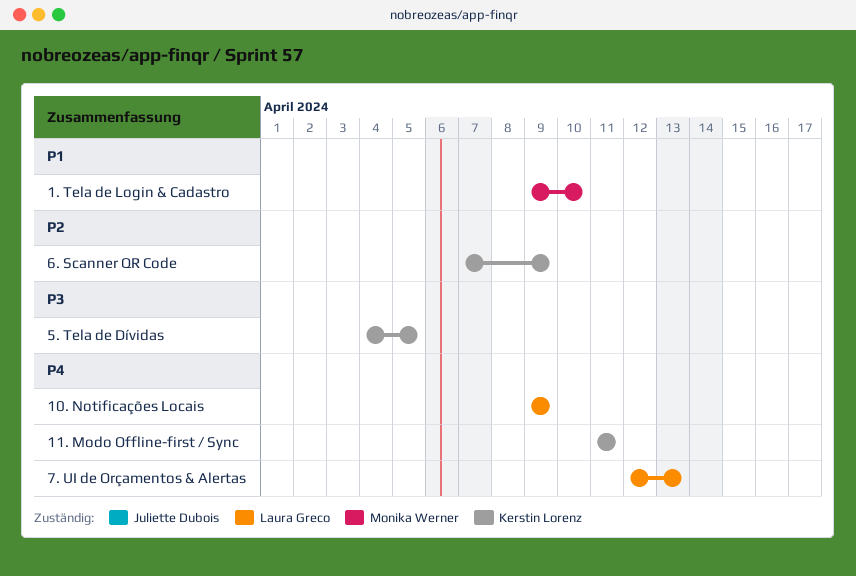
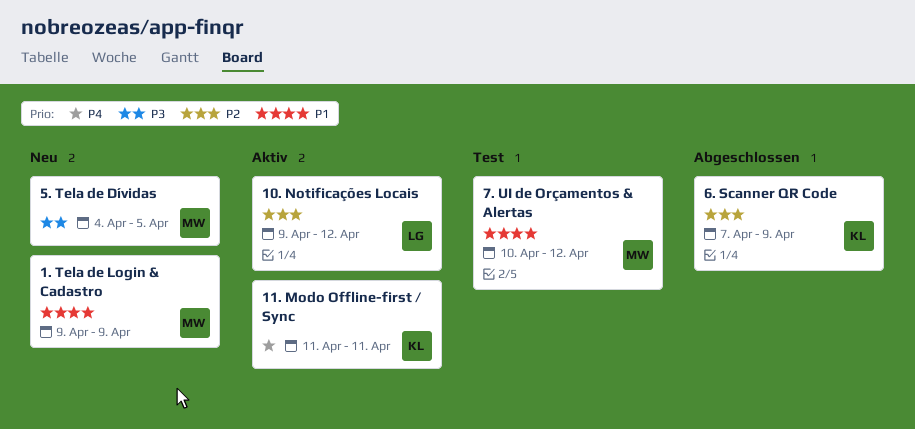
1. Tela de Login & Cadastro, due: Apr 10 -> Apr 9
10. Notificações Locais, priority: P4 -> P2
10. Notificações Locais, due: Apr 9 -> Apr 12
5. Tela de Dívidas, owner: Kerstin Lorenz -> Monika Werner
7. UI de Orçamentos & Alertas, owner: Laura Greco -> Monika Werner
7. UI de Orçamentos & Alertas, priority: P4 -> P1
7. UI de Orçamentos & Alertas, start: Apr 12 -> Apr 10
7. UI de Orçamentos & Alertas, due: Apr 13 -> Apr 12

